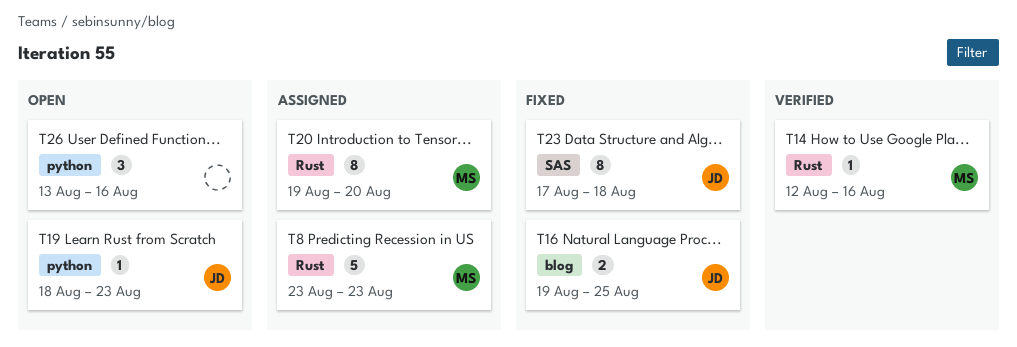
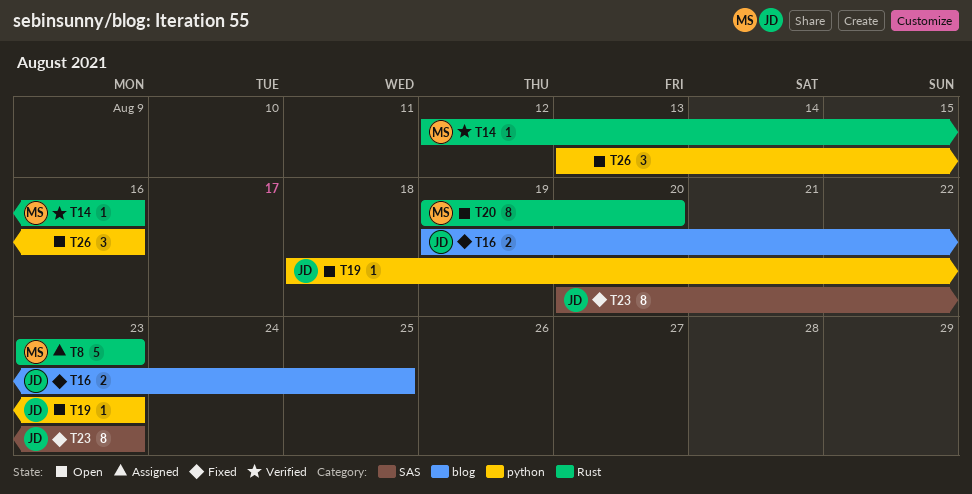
T20, status: Assigned -> Open
T23, start: Aug 17 -> Aug 20
T23, due: Aug 18 -> Aug 23

